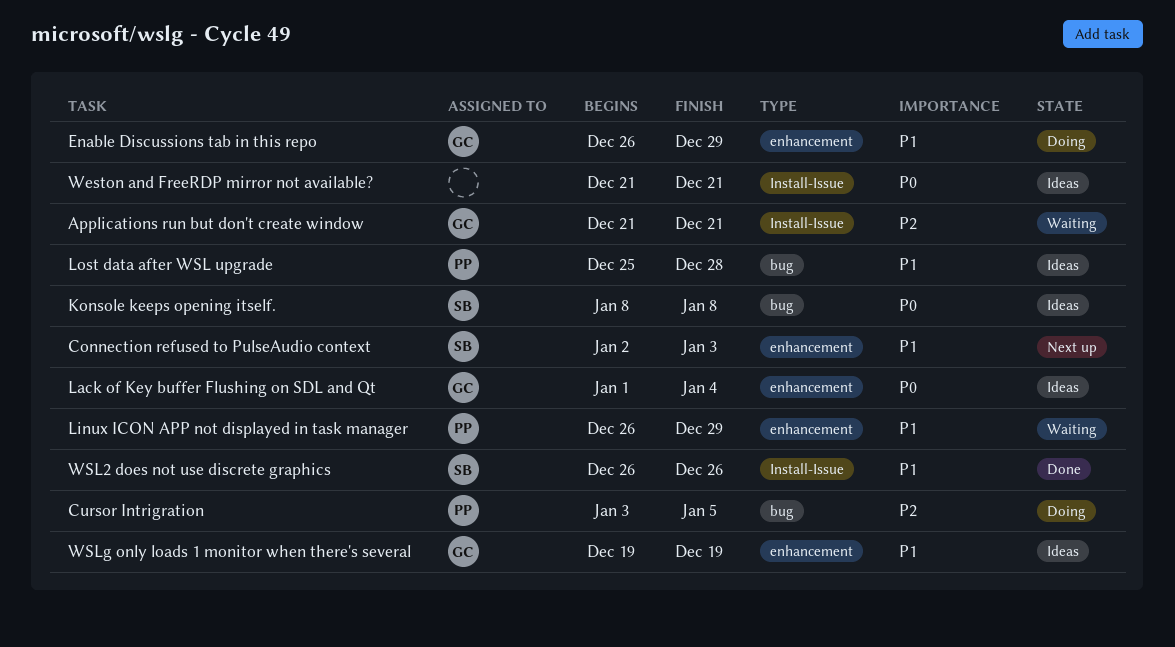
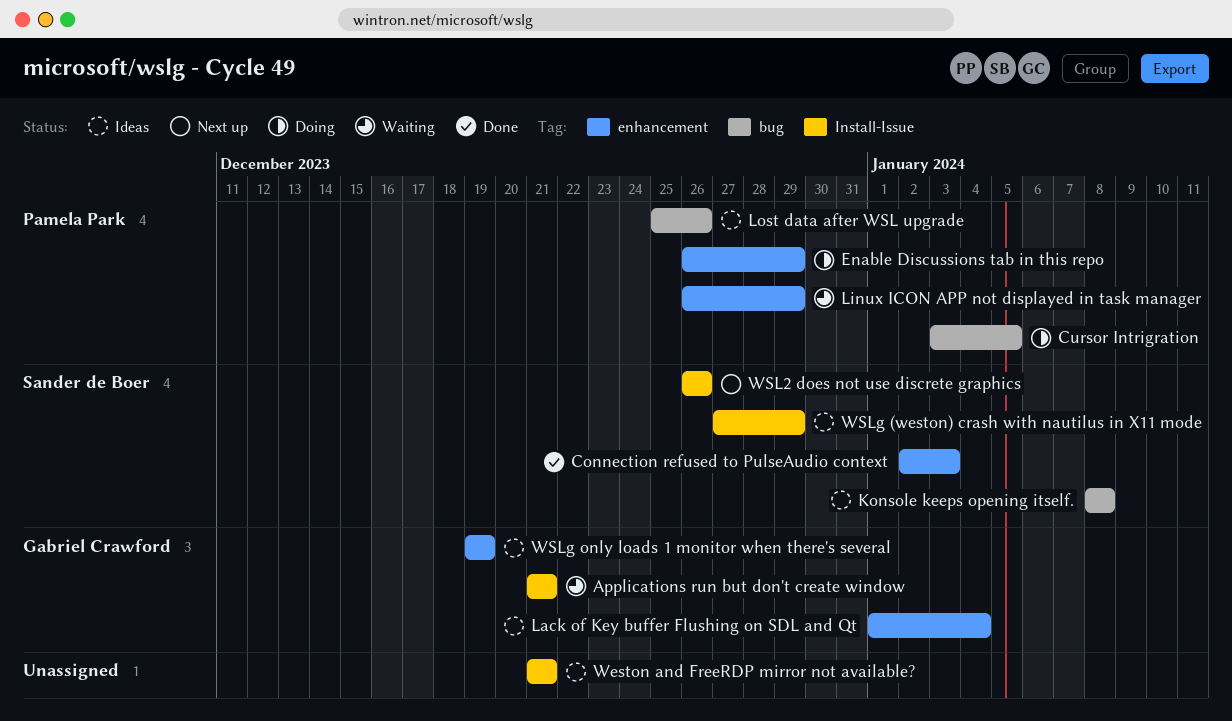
Connection refused to PulseAudio context, status: Next up -> Done
Enable Discussions tab in this repo, owner: Gabriel Crawford -> Pamela Park
Lost data after WSL upgrade, due: Dec 28 -> Dec 26
WSL2 does not use discrete graphics, status: Done -> Next up
WSLg (weston) crash with nautilus in X11 mode: none -> present

